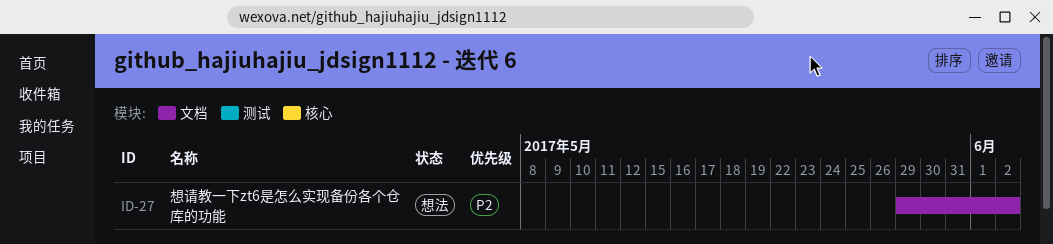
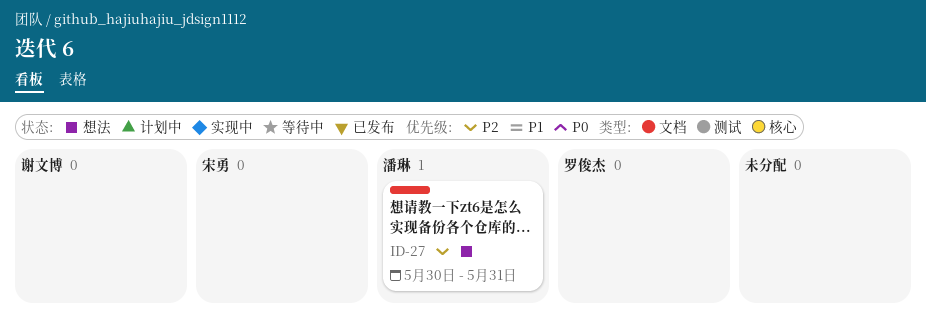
ID-27, start: May 29 -> May 30
ID-27, due: Jun 2 -> May 31

